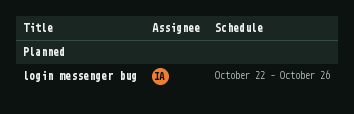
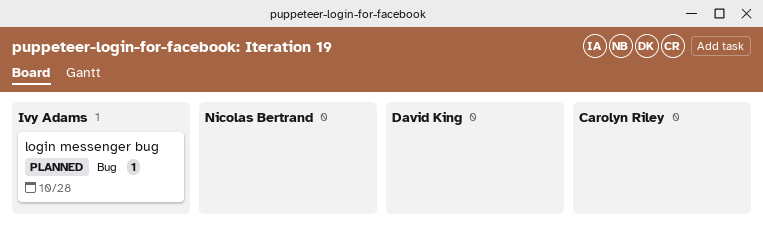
login messenger bug, due: Oct 26 -> Oct 28

